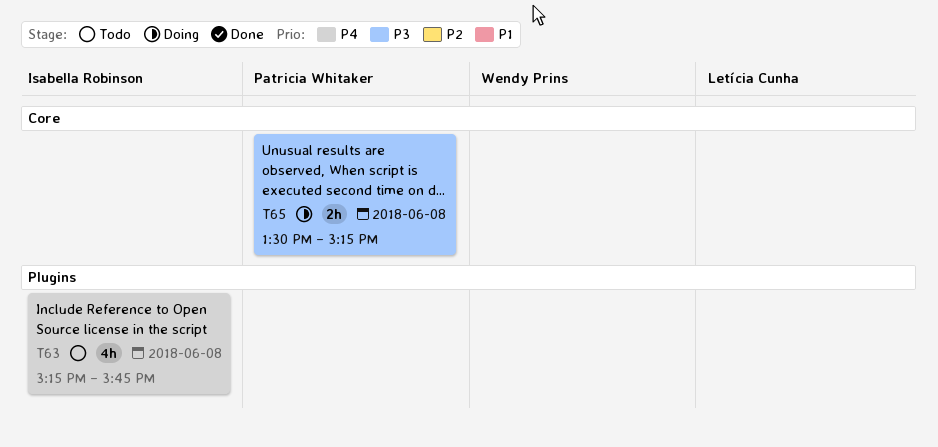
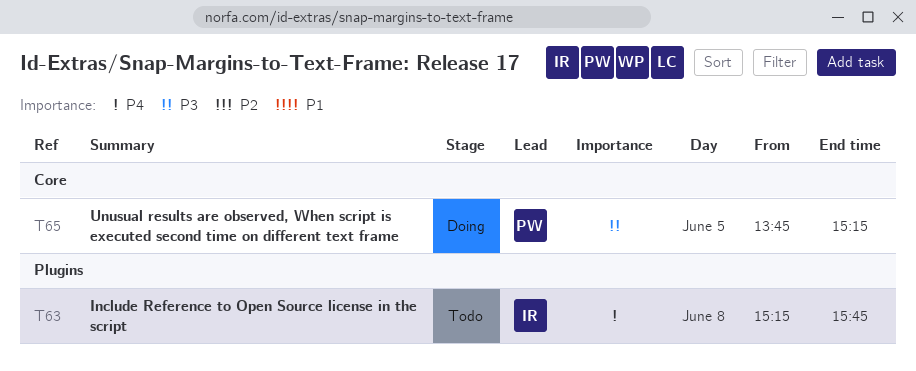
T65, day: Jun 8 -> Jun 5
T65, begins: 13:30 -> 13:45

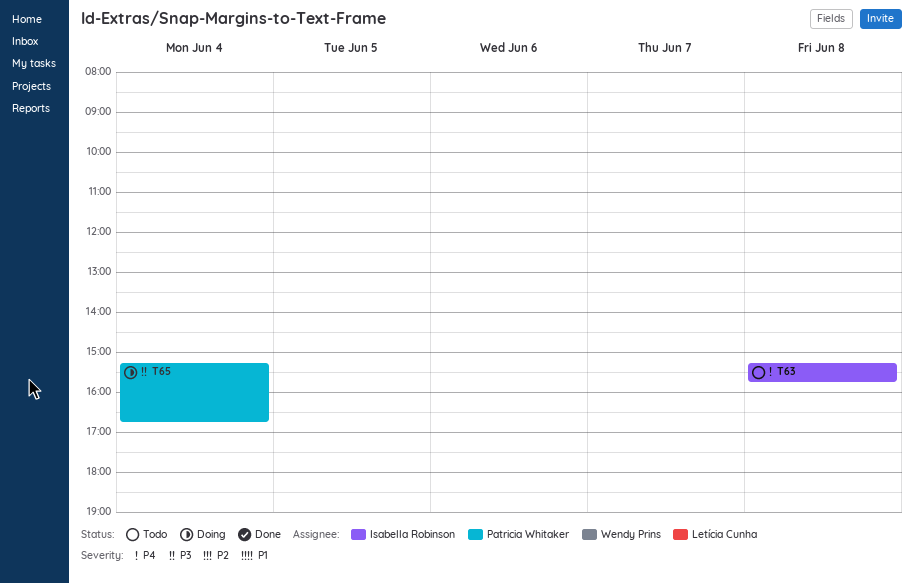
T65, day: Jun 5 -> Jun 4
T65, begins: 13:45 -> 15:15
T65, ends: 15:15 -> 16:45

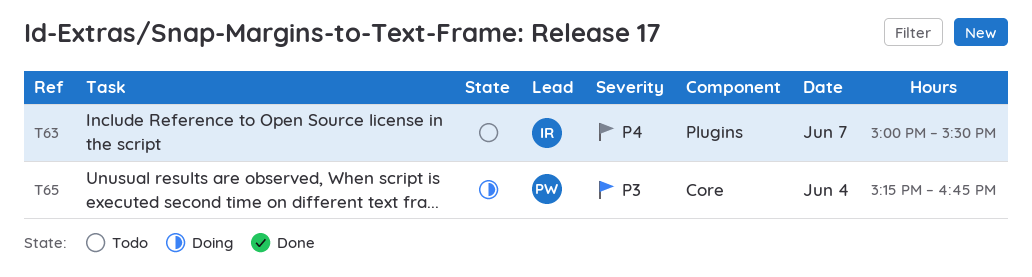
T63, day: Jun 8 -> Jun 7
T63, begins: 15:15 -> 15:00
T63, ends: 15:45 -> 15:30

